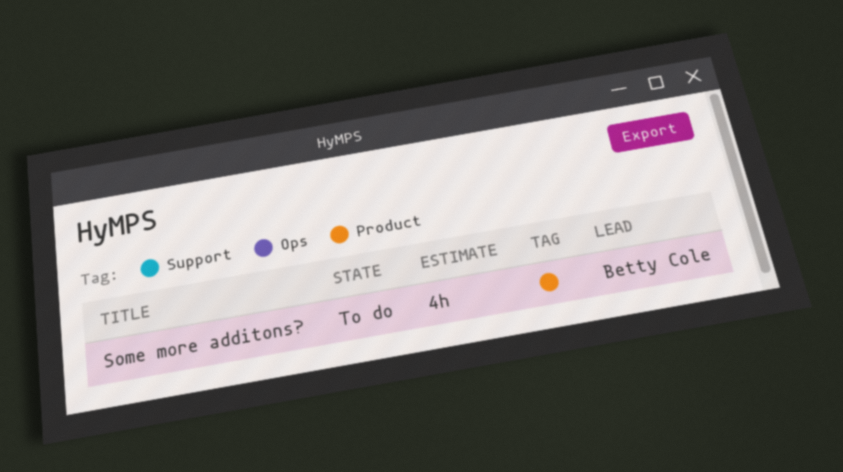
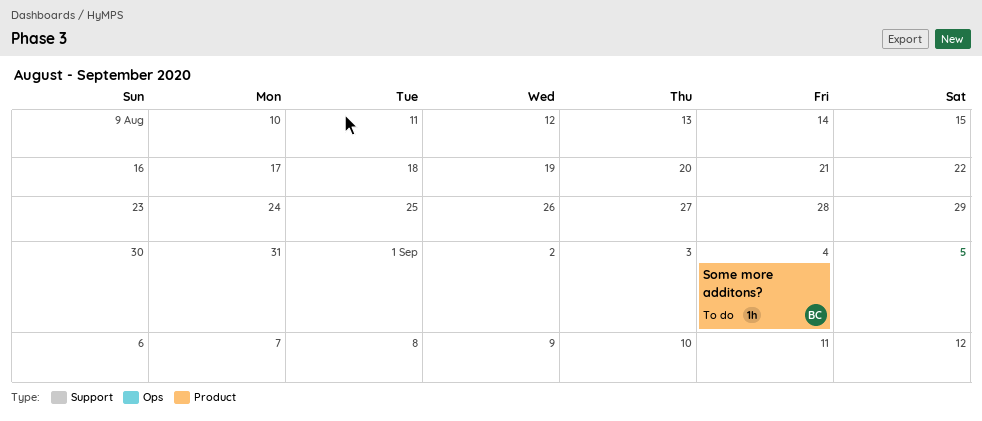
Some more additons?, estimate: 4h -> 1h

